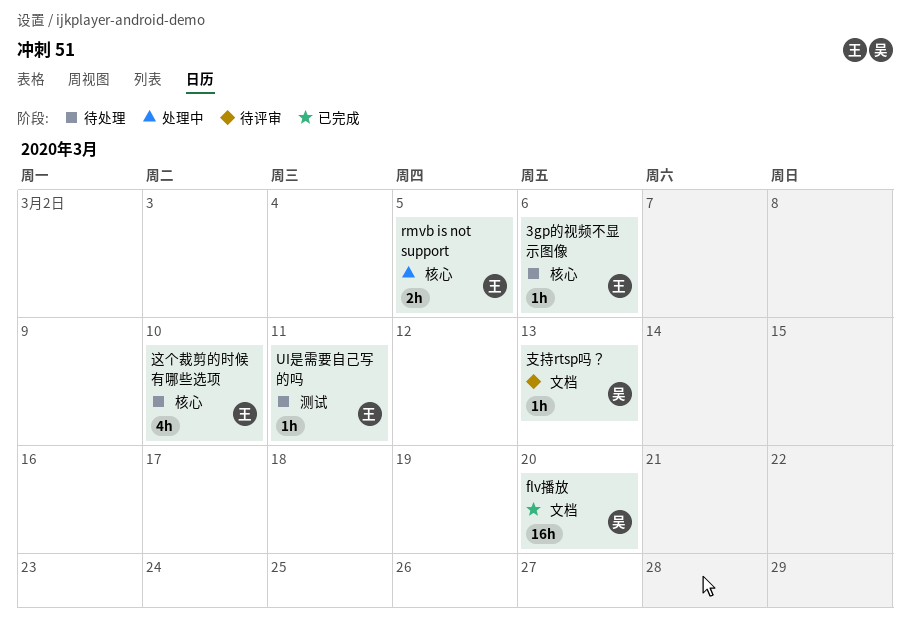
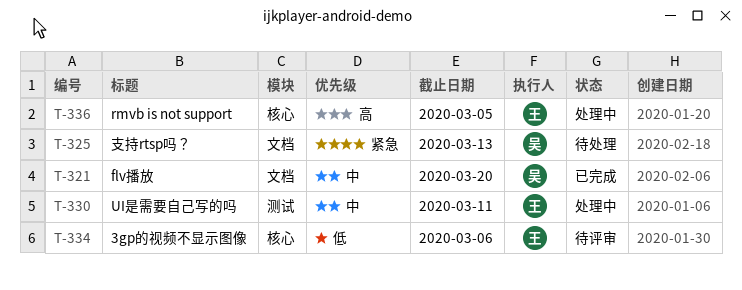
3gp的视频不显示图像, status: 待处理 -> 待评审
UI是需要自己写的吗, status: 待处理 -> 处理中
支持rtsp吗？, status: 待评审 -> 待处理
这个裁剪的时候有哪些选项: present -> none

